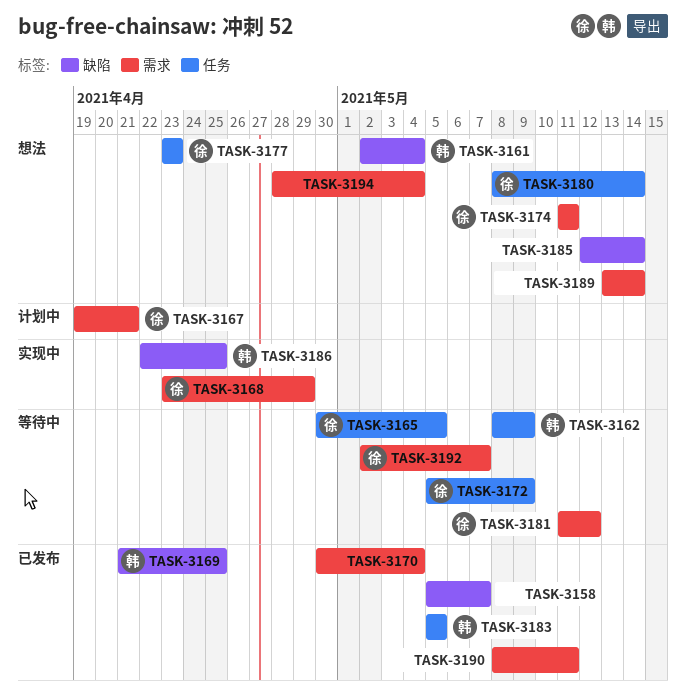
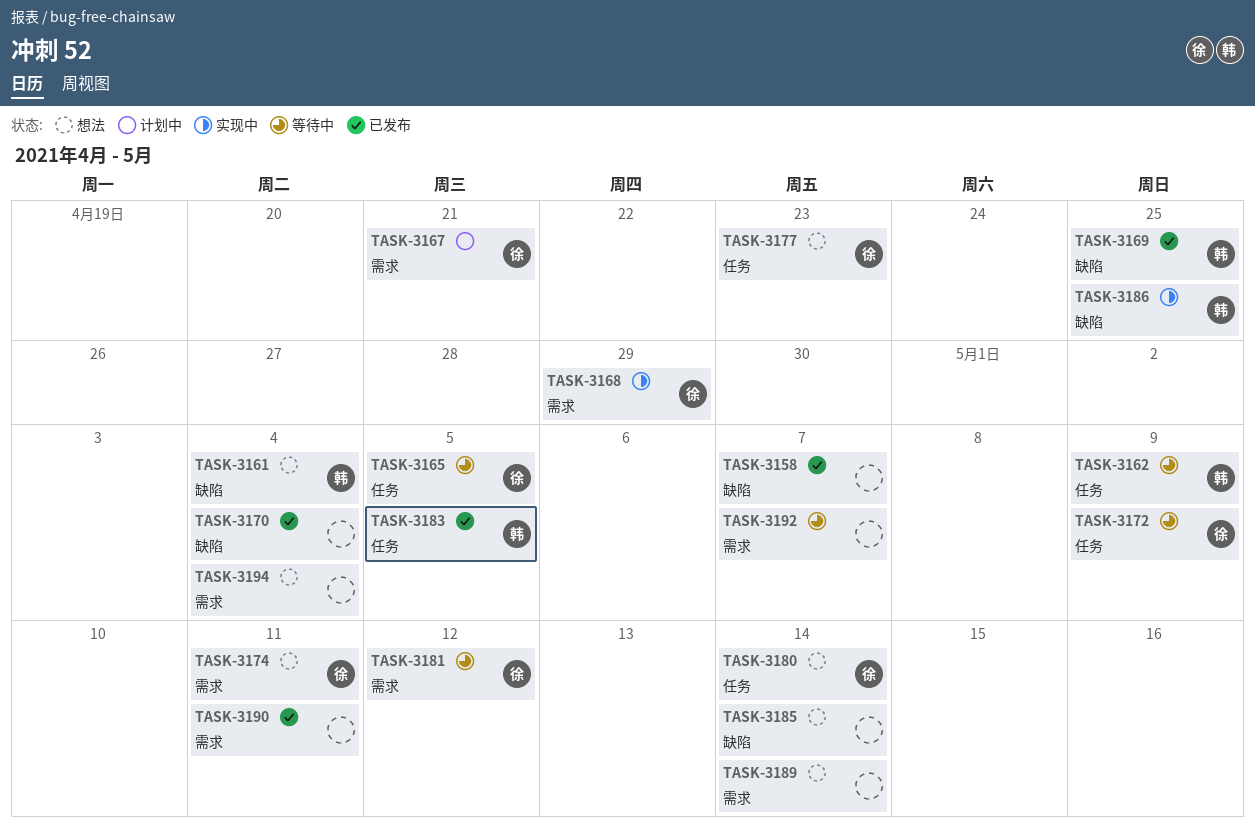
TASK-3170, label: 需求 -> 缺陷
TASK-3192, owner: 徐 -> none

